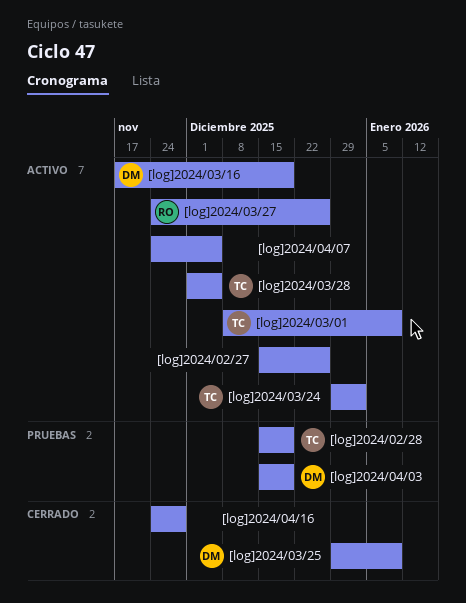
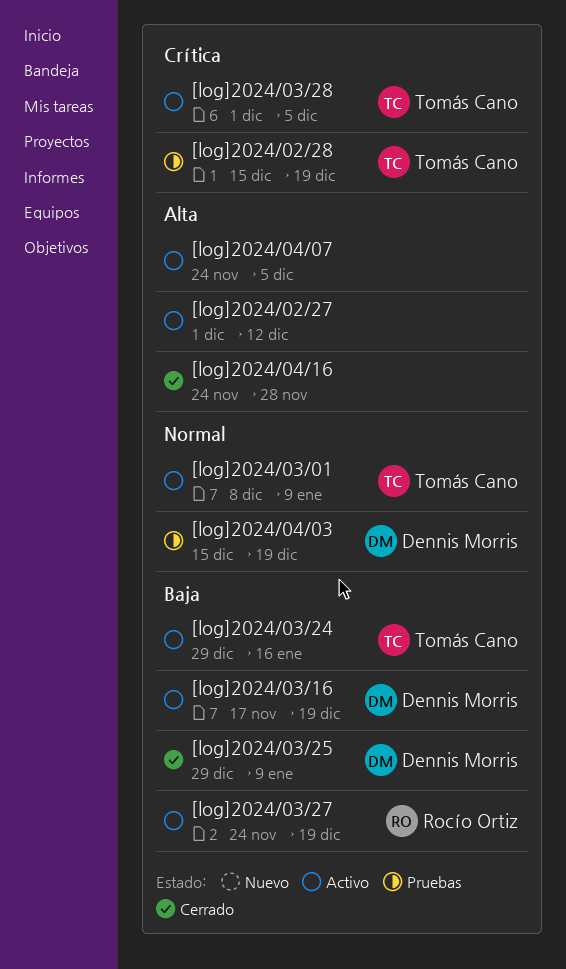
[log]2024/02/27, start: Dec 15 -> Dec 1
[log]2024/02/27, due: Dec 26 -> Dec 12
[log]2024/03/24, due: Jan 2 -> Jan 16
[log]2024/03/27, due: Dec 26 -> Dec 19

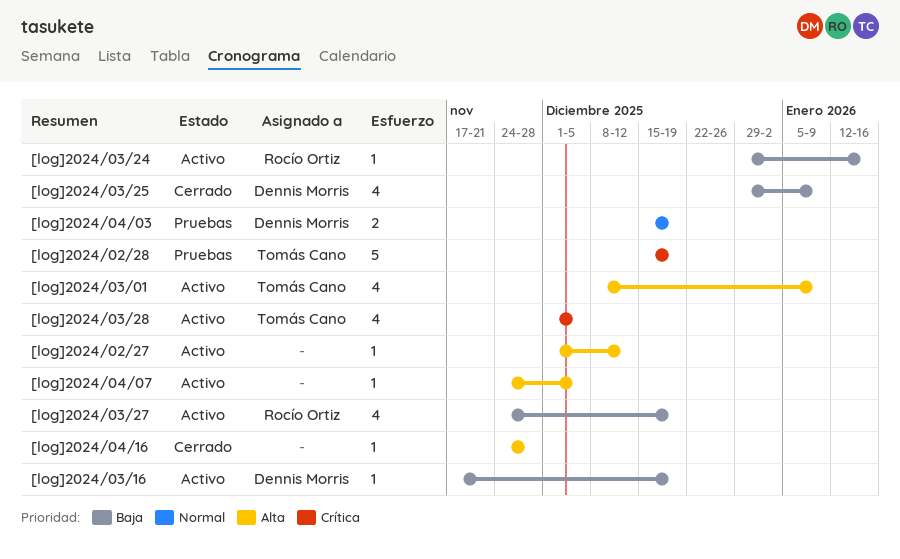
[log]2024/03/01, priority: Normal -> Alta
[log]2024/03/24, owner: Tomás Cano -> Rocío Ortiz

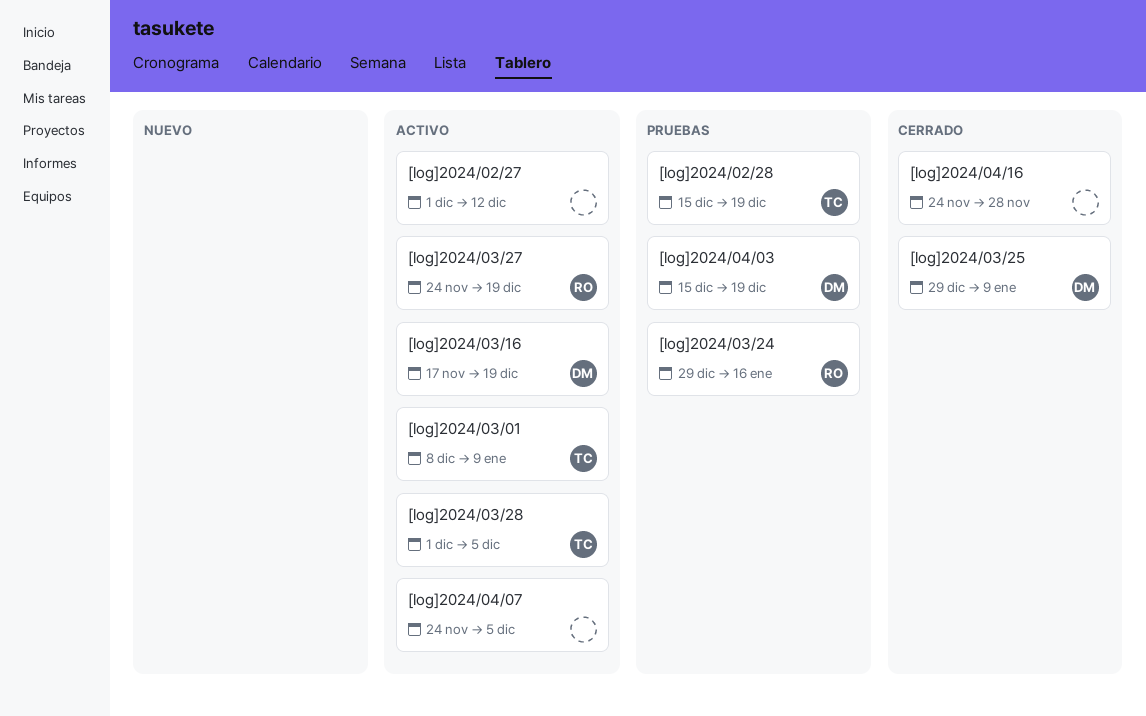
[log]2024/03/24, status: Activo -> Pruebas

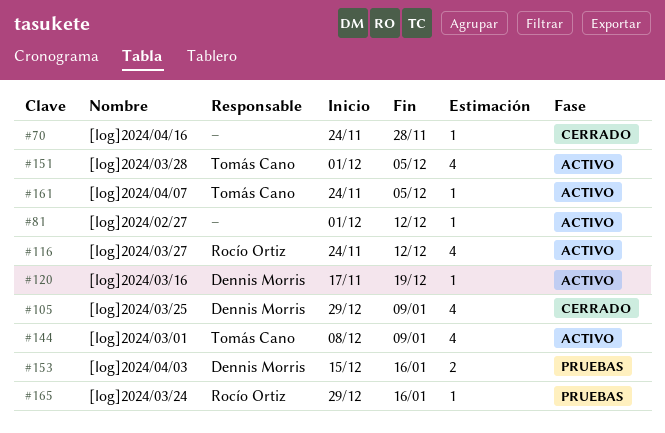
[log]2024/02/28: present -> none
[log]2024/03/27, due: Dec 19 -> Dec 12
[log]2024/04/03, due: Dec 19 -> Jan 16
[log]2024/04/07, owner: none -> Tomás Cano

